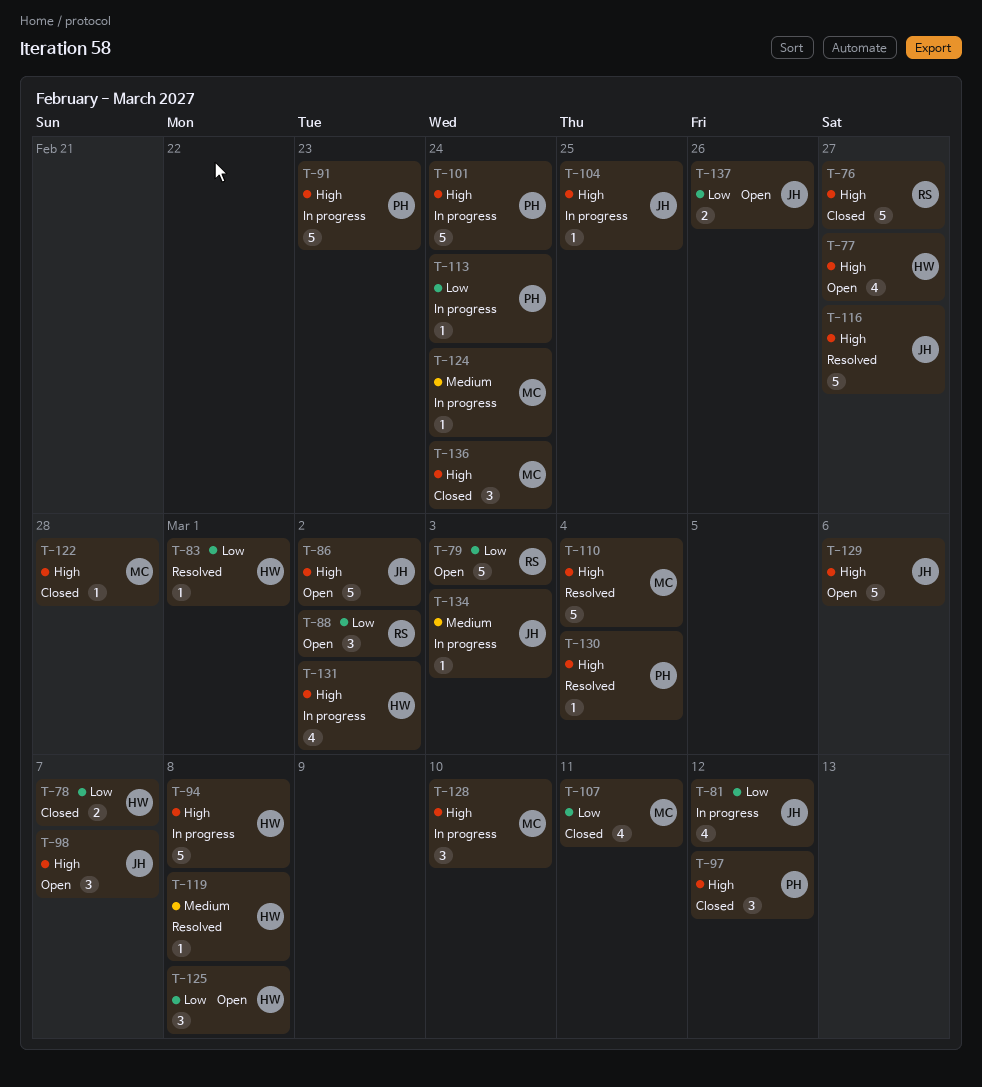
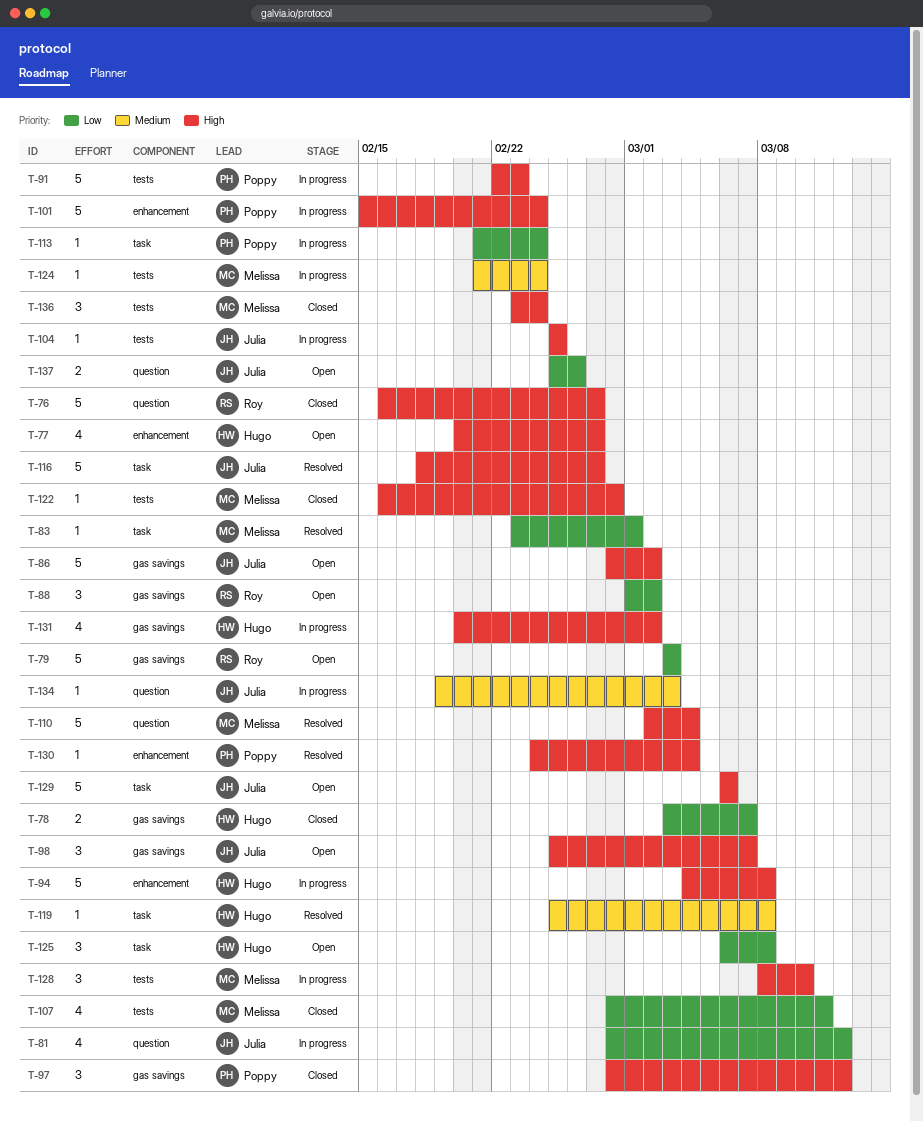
T-83, owner: Hugo -> Melissa

